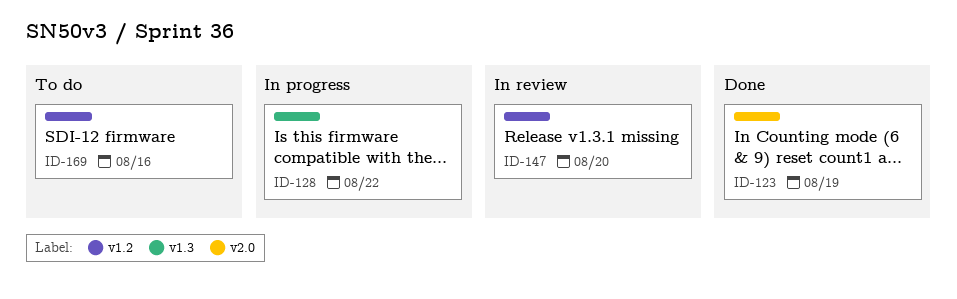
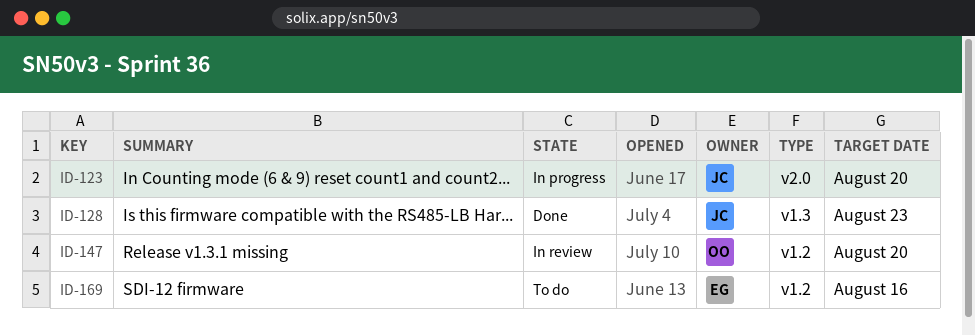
ID-123, status: Done -> In progress
ID-123, due: Aug 19 -> Aug 20
ID-128, status: In progress -> Done
ID-128, due: Aug 22 -> Aug 23

